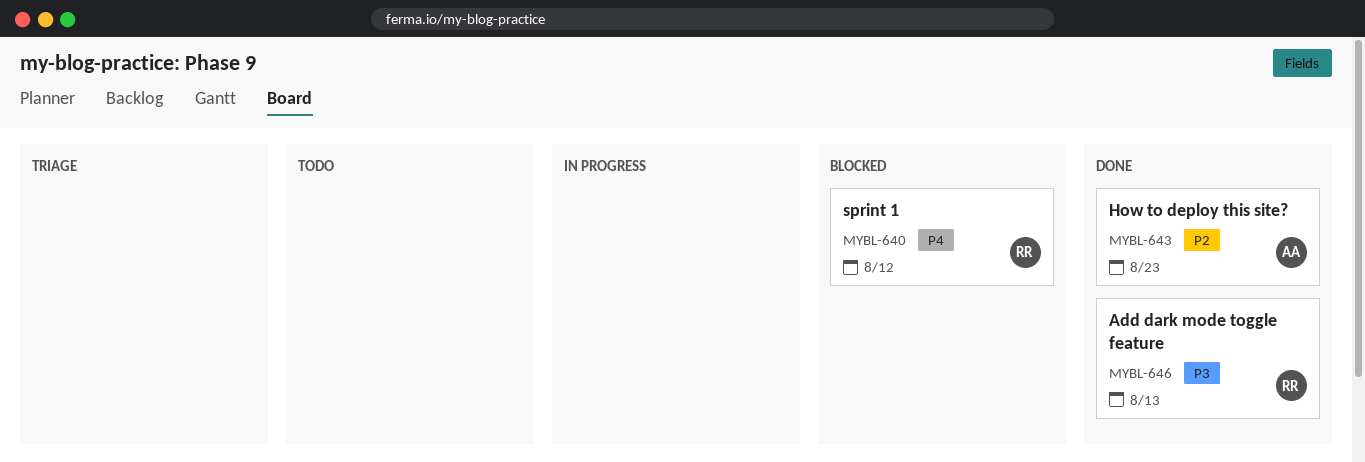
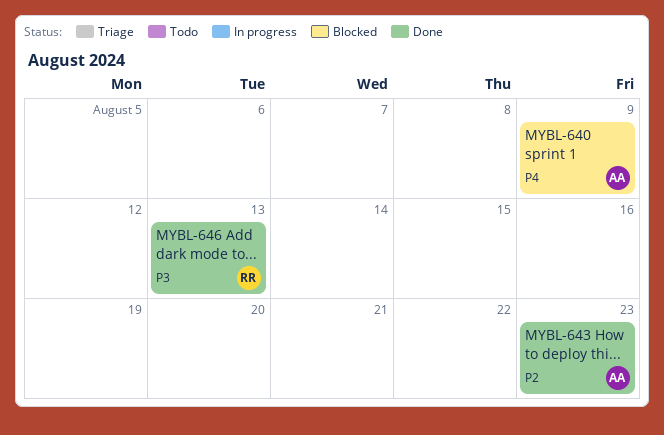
MYBL-640, owner: RR -> AA
MYBL-640, due: Aug 12 -> Aug 9

